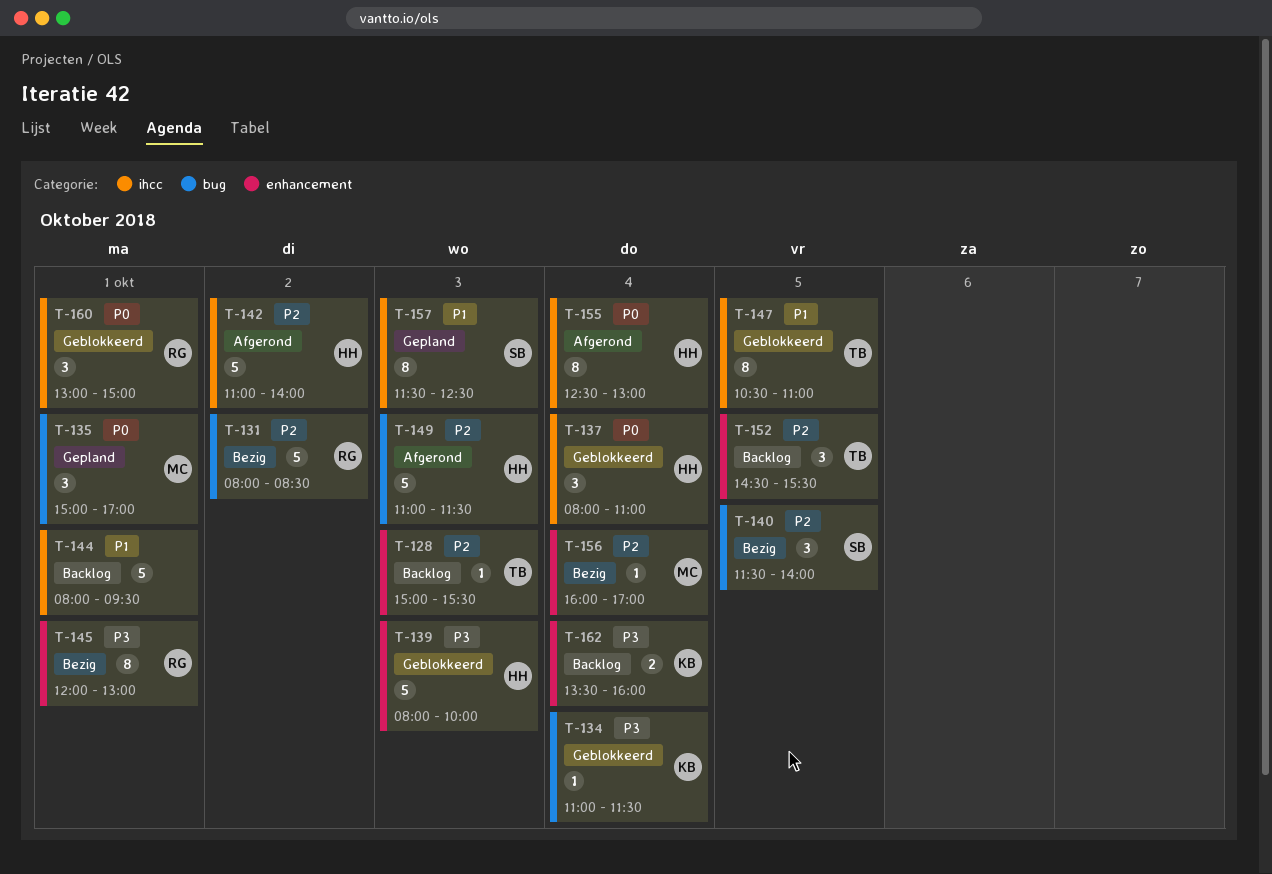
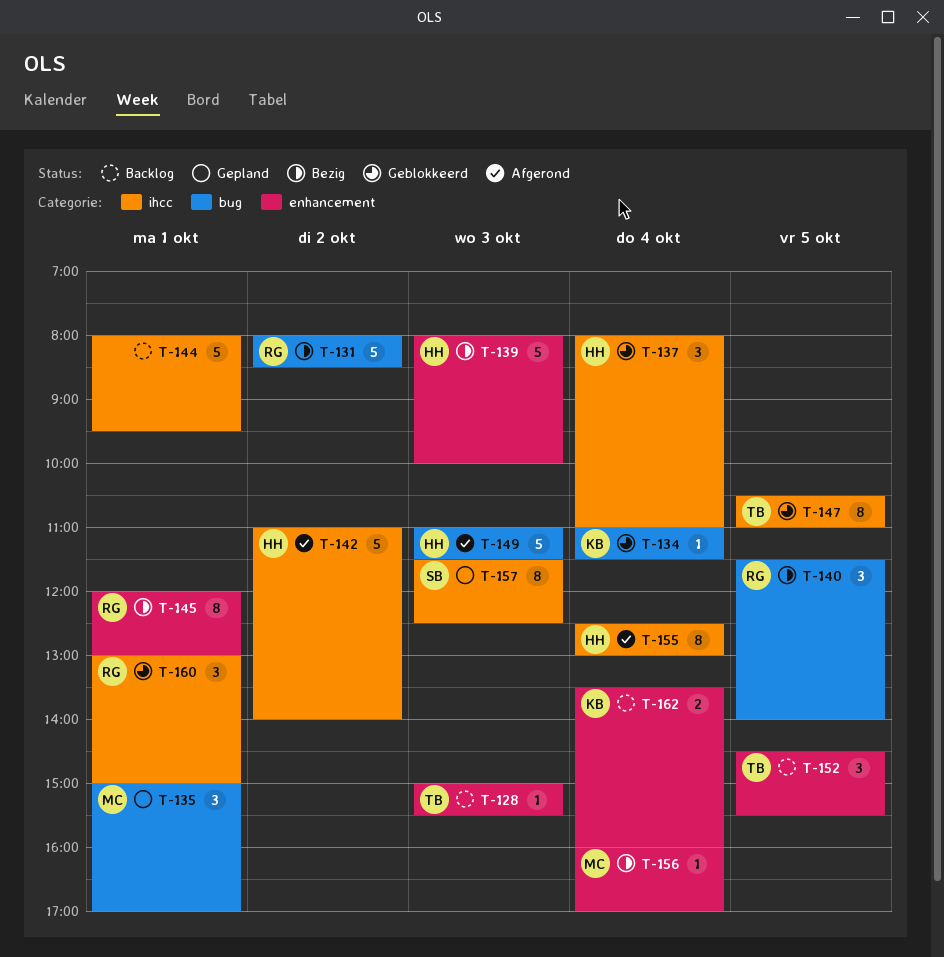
T-139, status: Geblokkeerd -> Bezig
T-140, owner: SB -> RG

